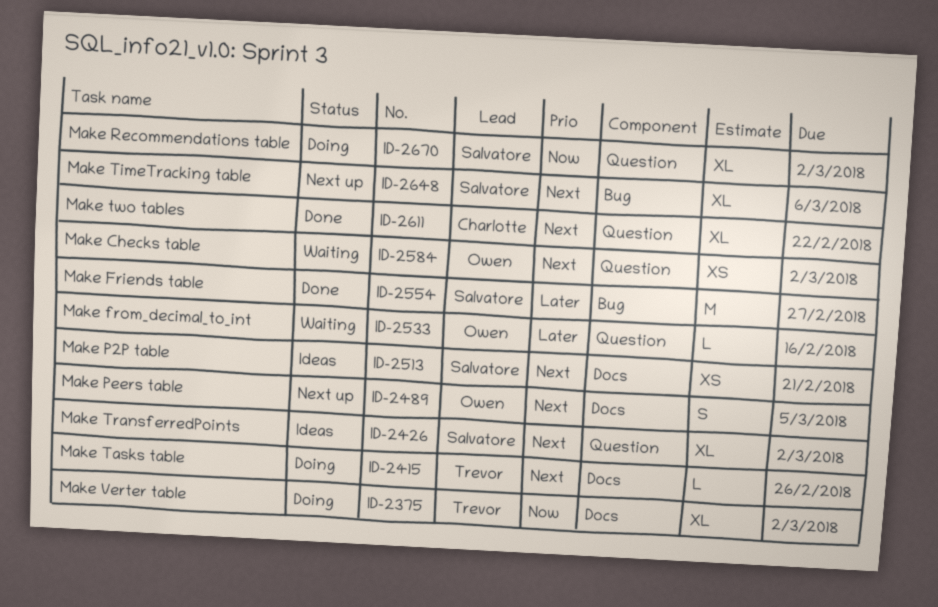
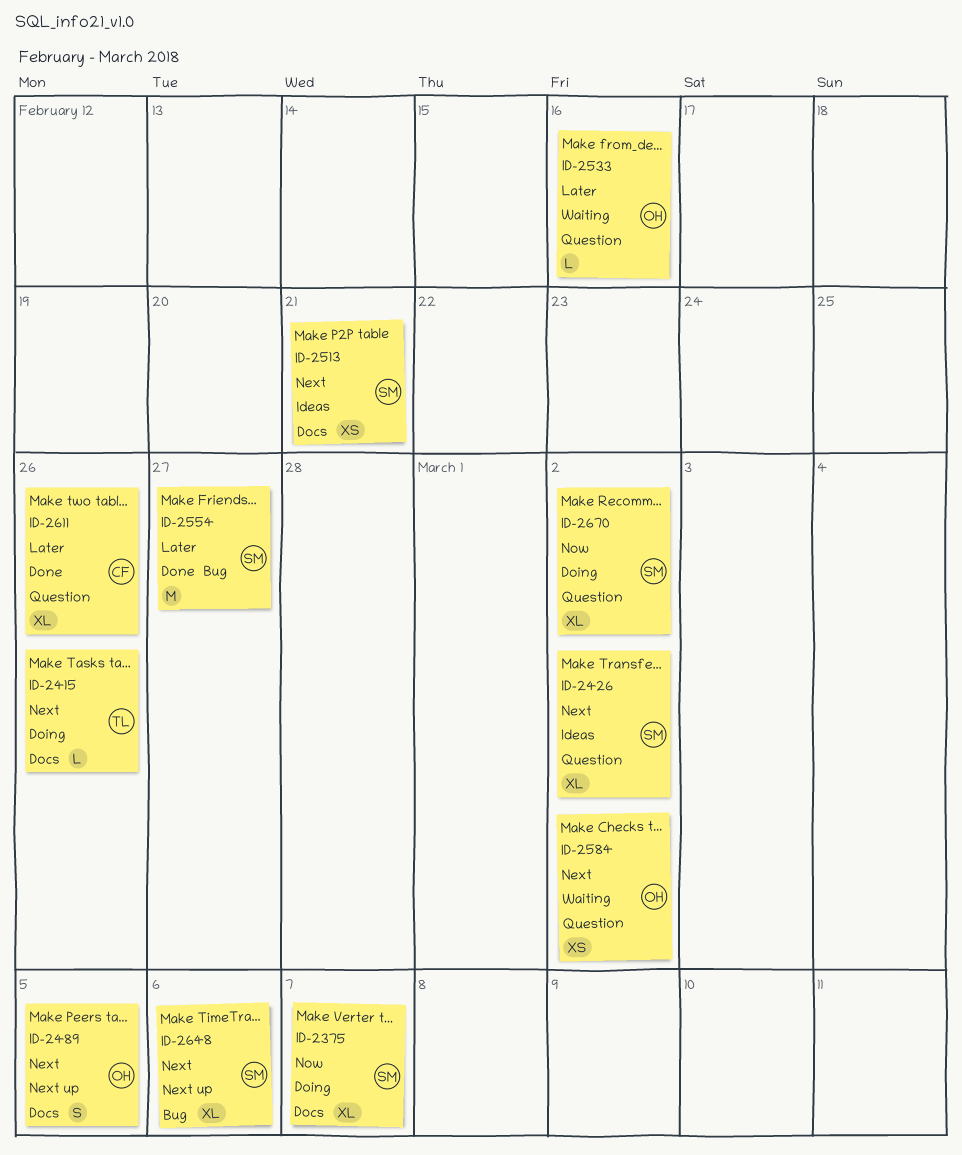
ID-2375, owner: Trevor -> Salvatore
ID-2375, due: Mar 2 -> Mar 7
ID-2611, priority: Next -> Later
ID-2611, due: Feb 22 -> Feb 26

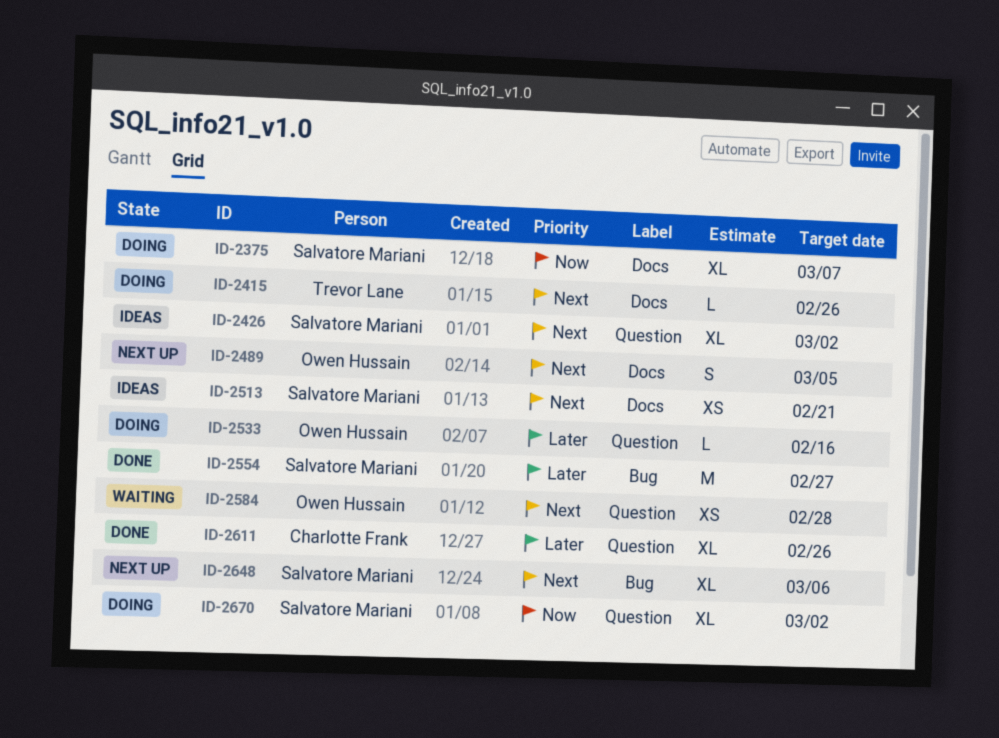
ID-2533, status: Waiting -> Doing
ID-2584, due: Mar 2 -> Feb 28

